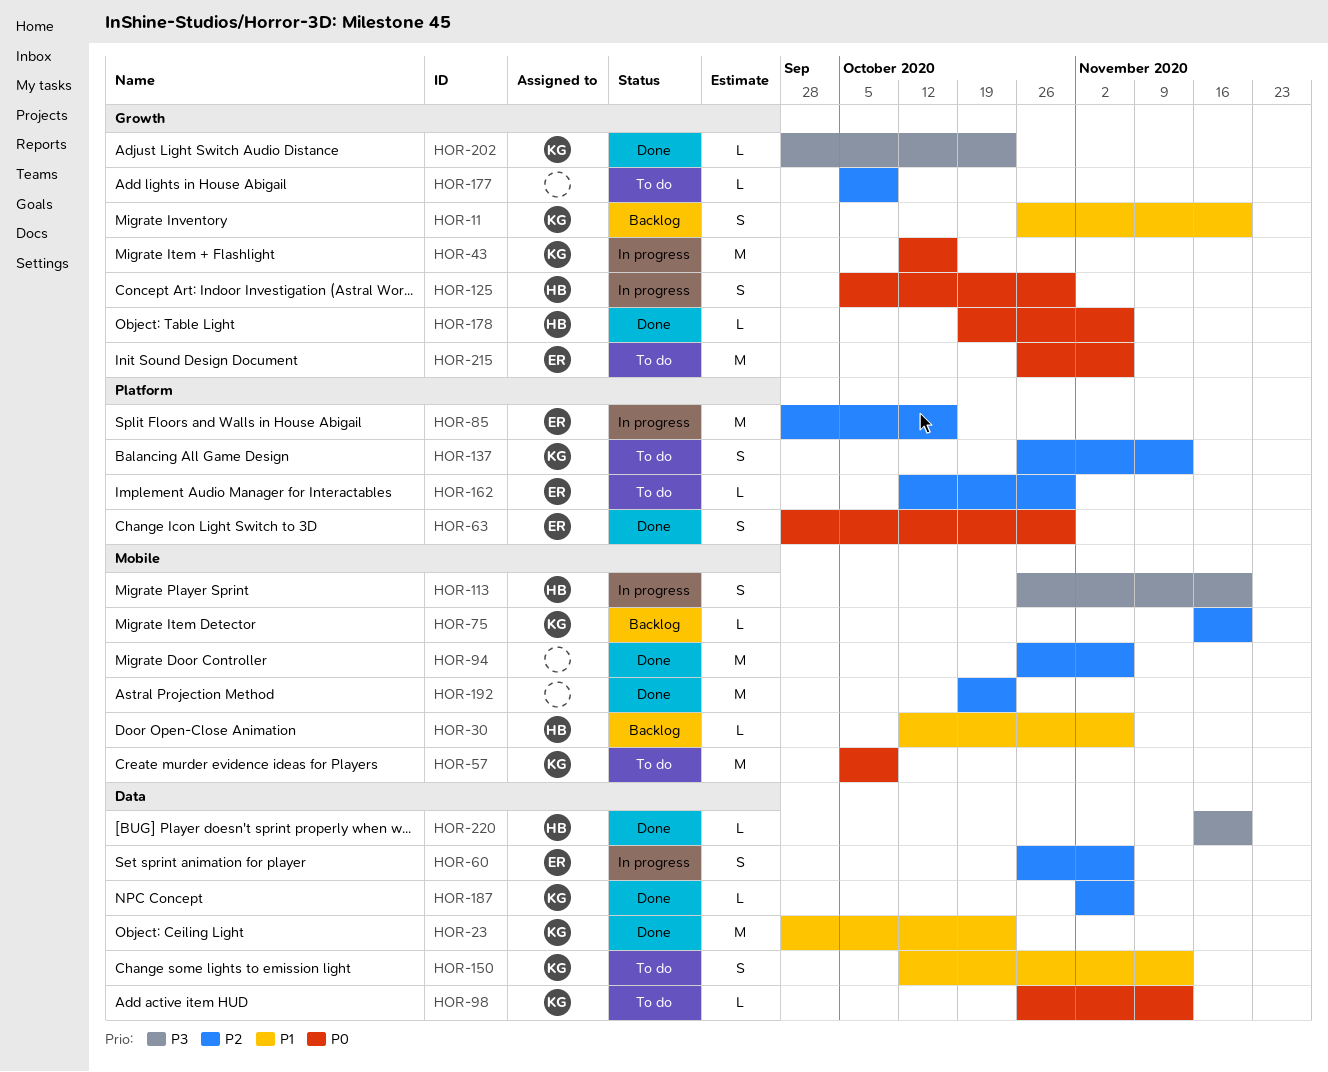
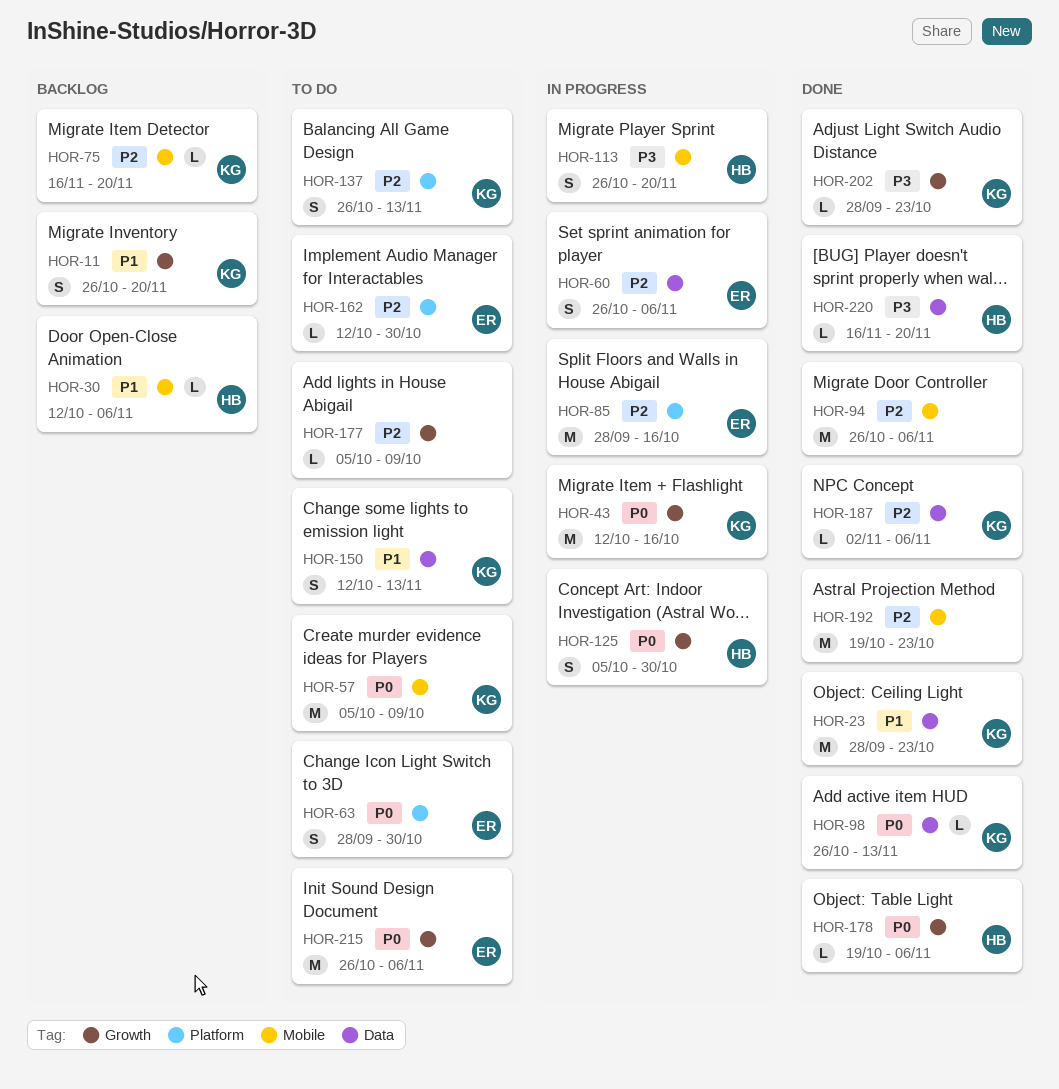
HOR-63, status: Done -> To do
HOR-98, status: To do -> Done

